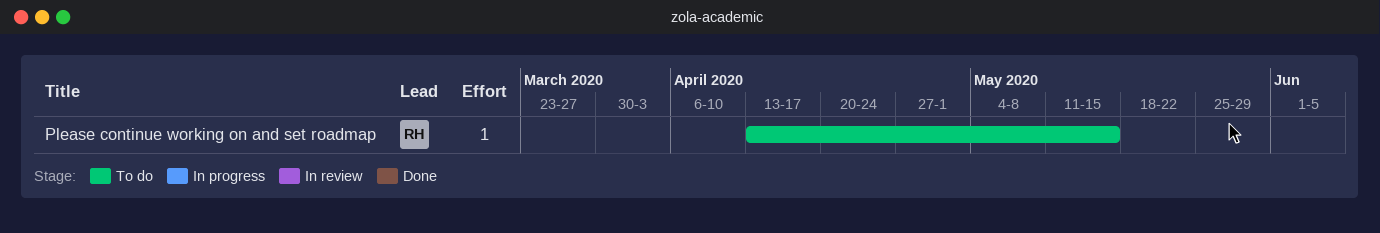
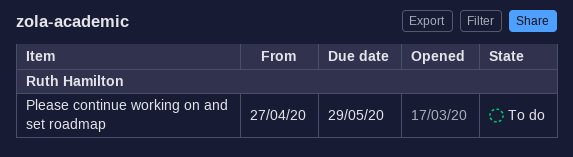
Please continue working on and set roadmap, start: Apr 13 -> Apr 27
Please continue working on and set roadmap, due: May 15 -> May 29

